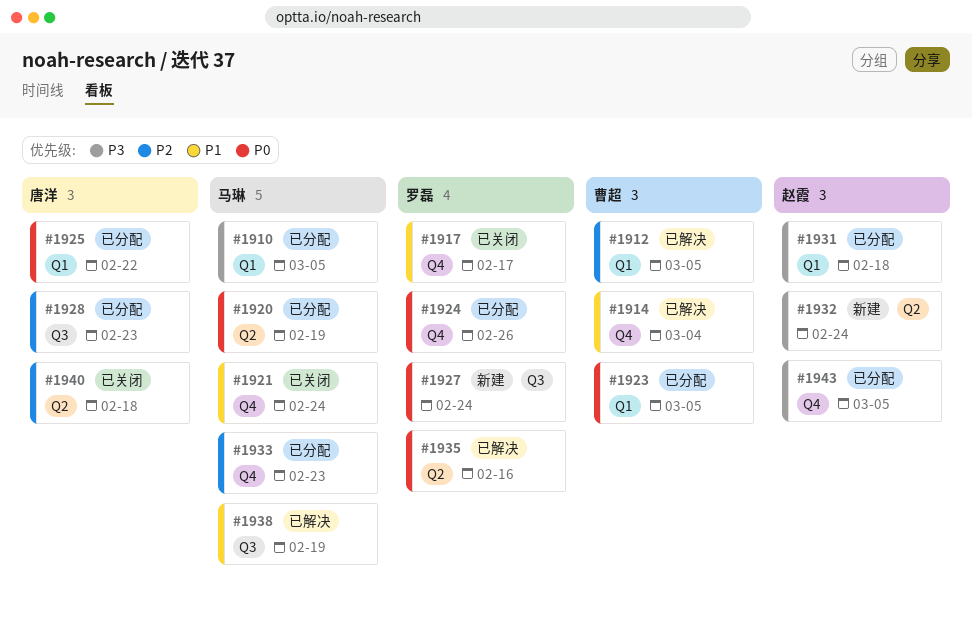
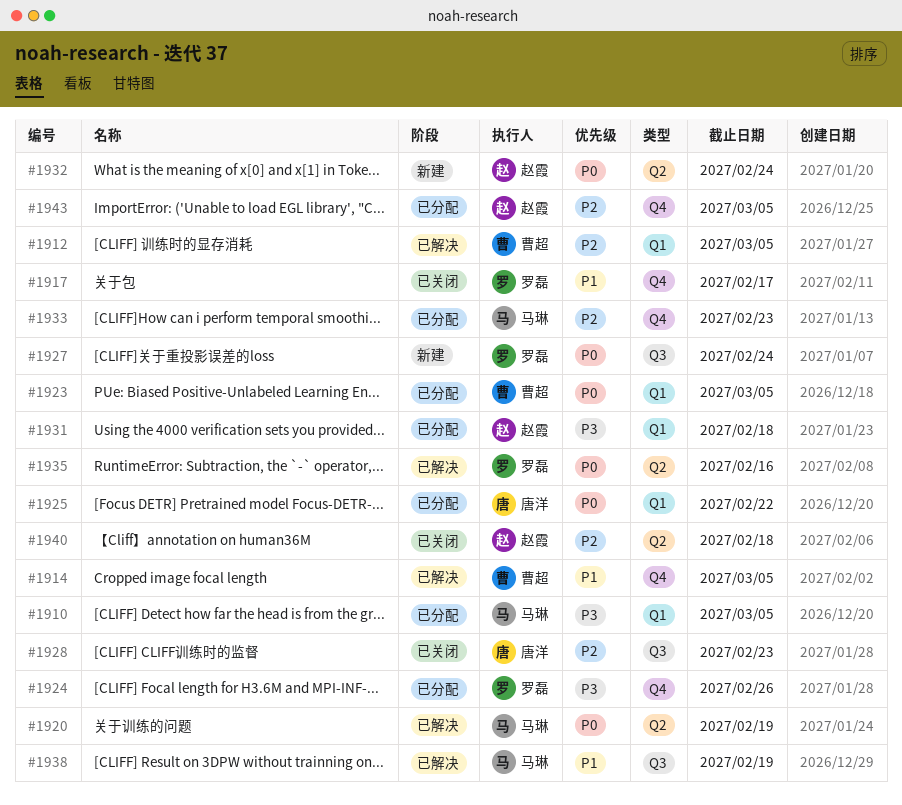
#1914, due: Mar 4 -> Mar 5
#1920, status: 已分配 -> 已解决
#1921: present -> none
#1924, priority: P0 -> P3
#1928, status: 已分配 -> 已关闭
#1932, priority: P3 -> P0
#1940, owner: 唐洋 -> 赵霞
#1943, priority: P3 -> P2

